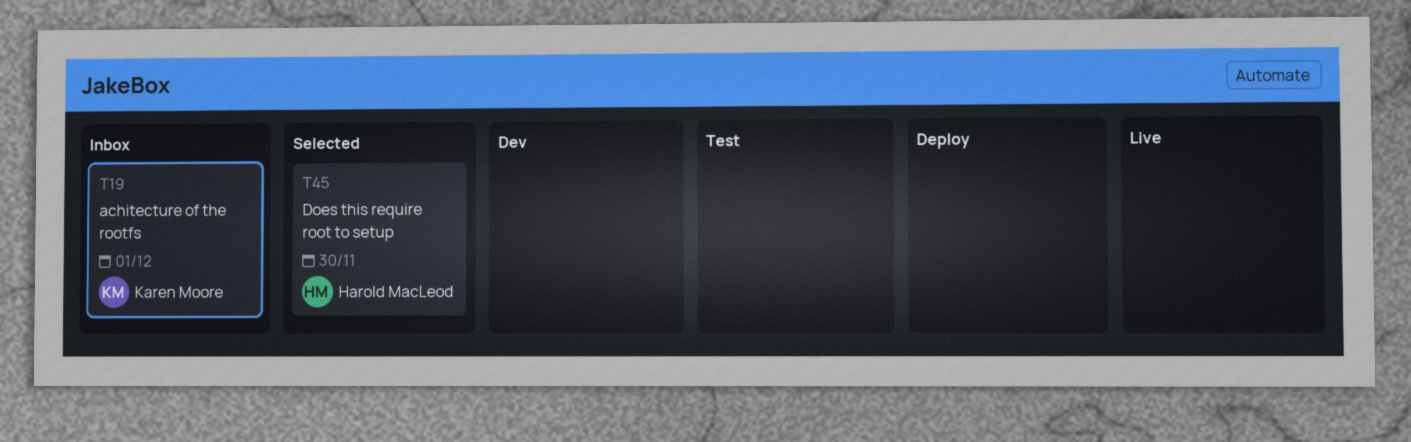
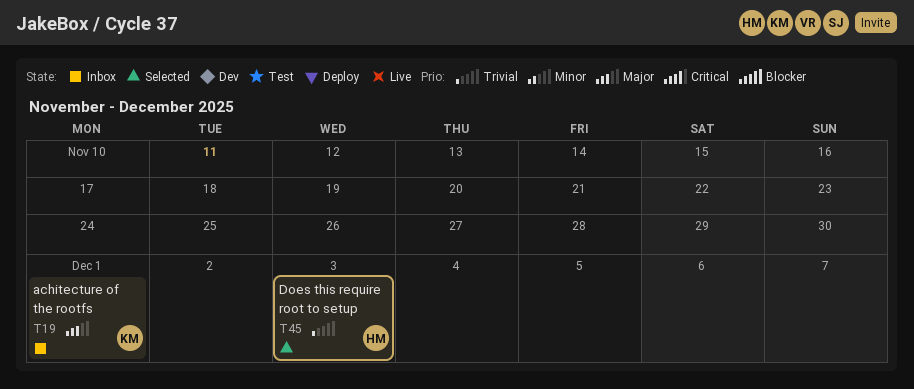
T45, due: Nov 30 -> Dec 3

